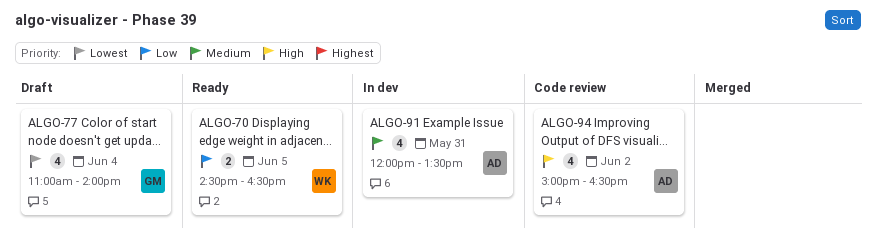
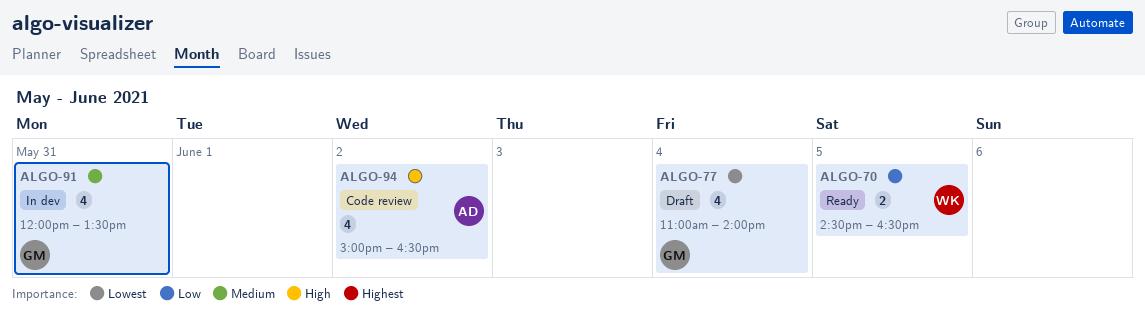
ALGO-91, owner: AD -> GM

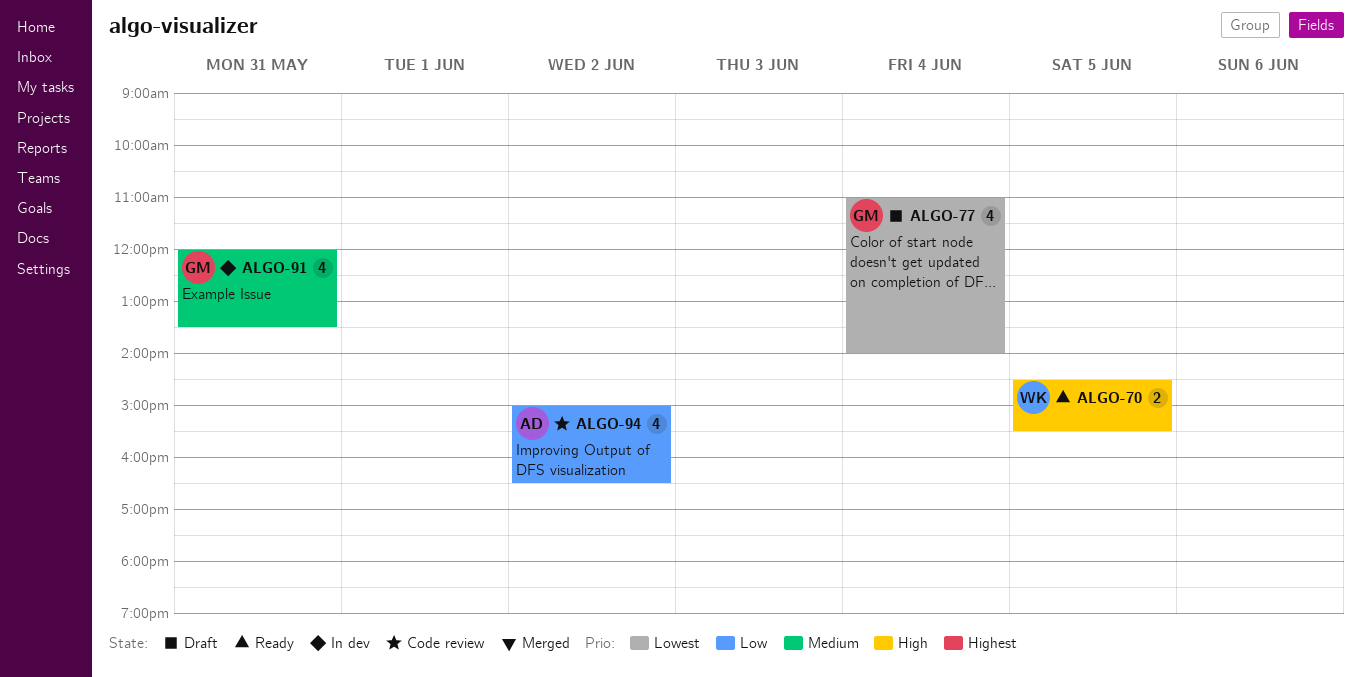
ALGO-70, priority: Low -> High
ALGO-70, ends: 16:30 -> 15:30
ALGO-94, priority: High -> Low

